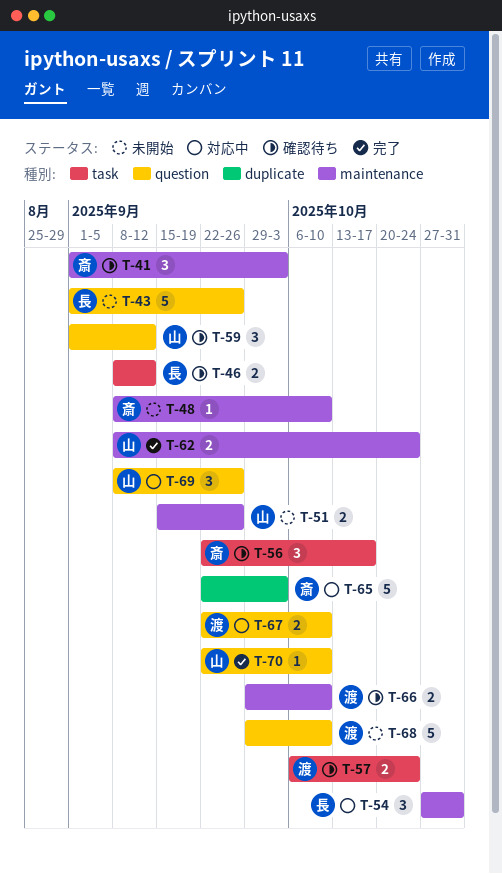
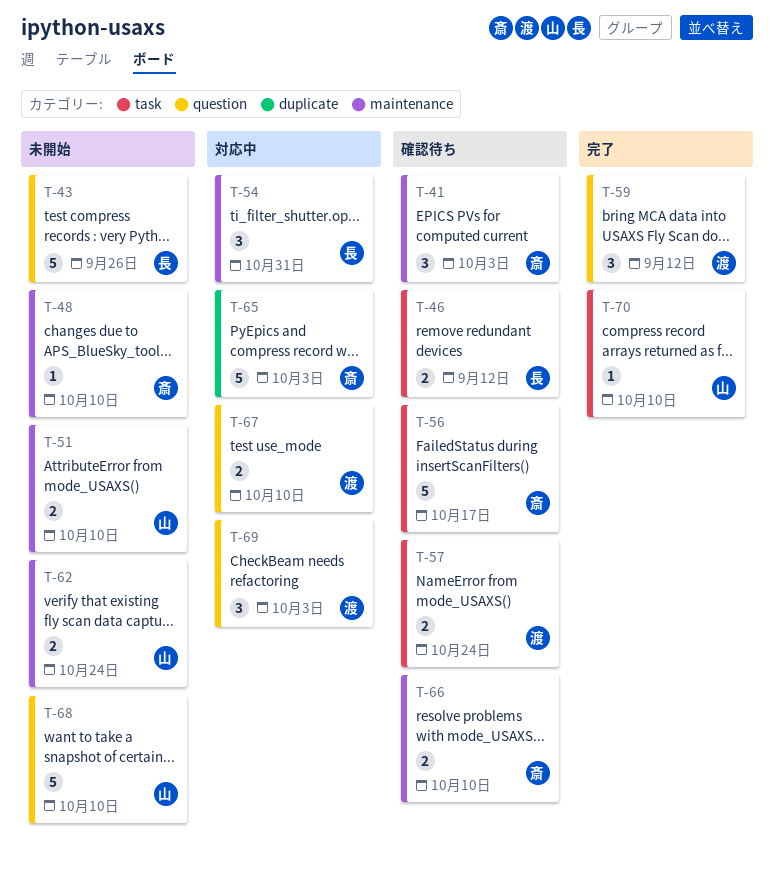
T-51, due: Sep 26 -> Oct 10
T-56, estimate: 3 -> 5
T-59, status: 確認待ち -> 完了
T-59, owner: 山 -> 渡
T-62, status: 完了 -> 未開始
T-66, owner: 渡 -> 斎
T-68, owner: 渡 -> 山
T-69, owner: 山 -> 渡
T-69, due: Sep 26 -> Oct 3
T-70, label: question -> task

